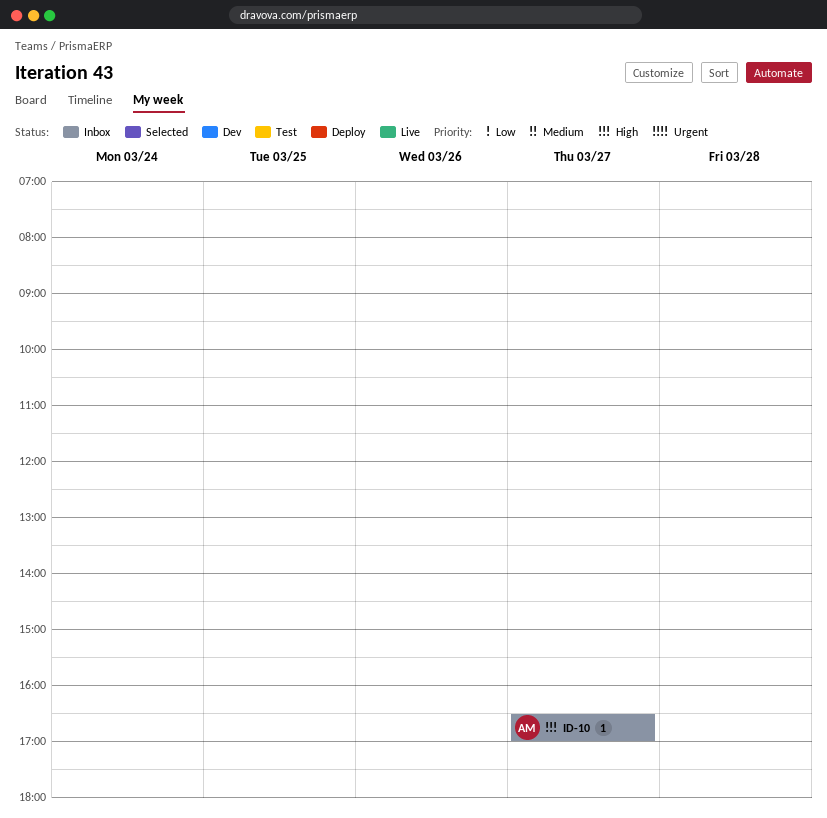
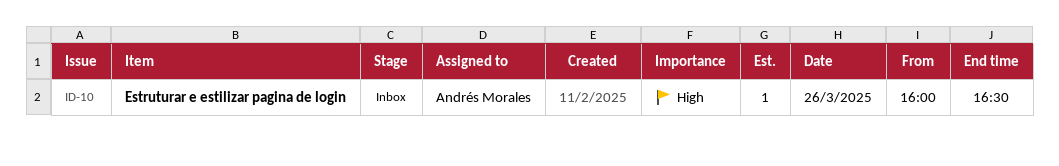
ID-10, day: Mar 27 -> Mar 26
ID-10, begins: 16:30 -> 16:00
ID-10, ends: 17:00 -> 16:30

